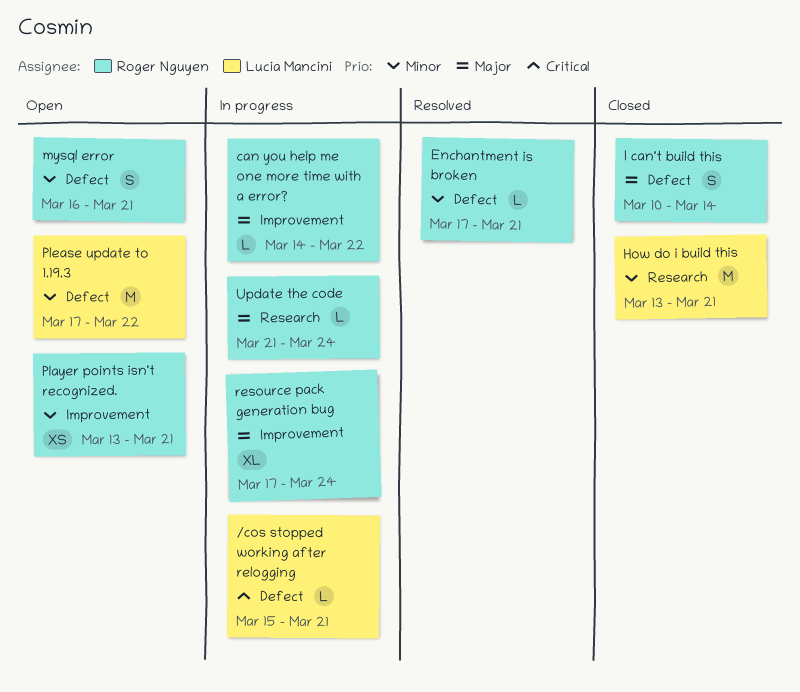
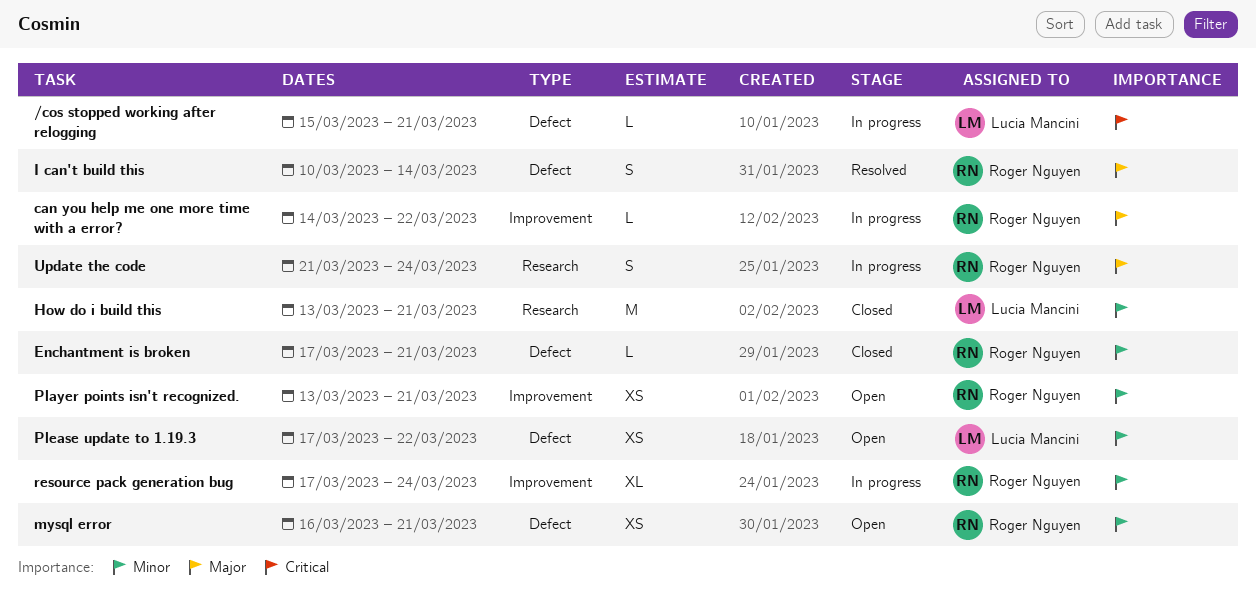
Enchantment is broken, status: Resolved -> Closed
I can't build this, status: Closed -> Resolved
mysql error, estimate: S -> XS
Please update to 1.19.3, estimate: M -> XS
resource pack generation bug, priority: Major -> Minor
Update the code, estimate: L -> S

